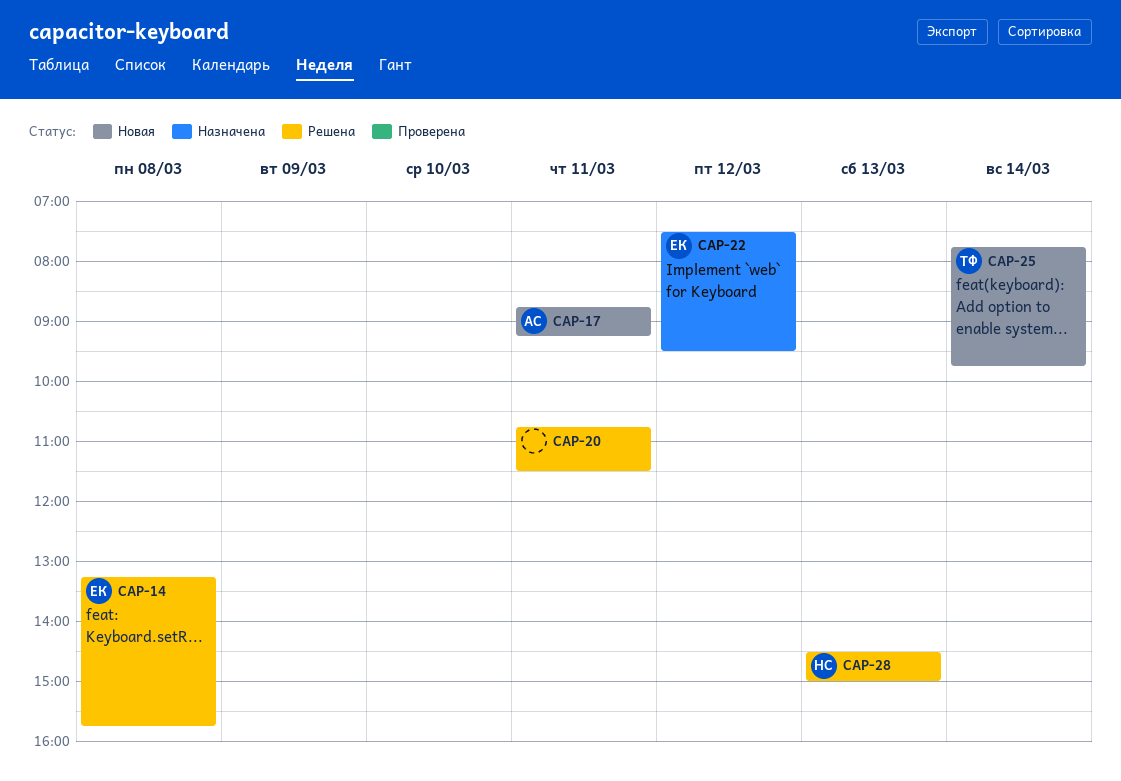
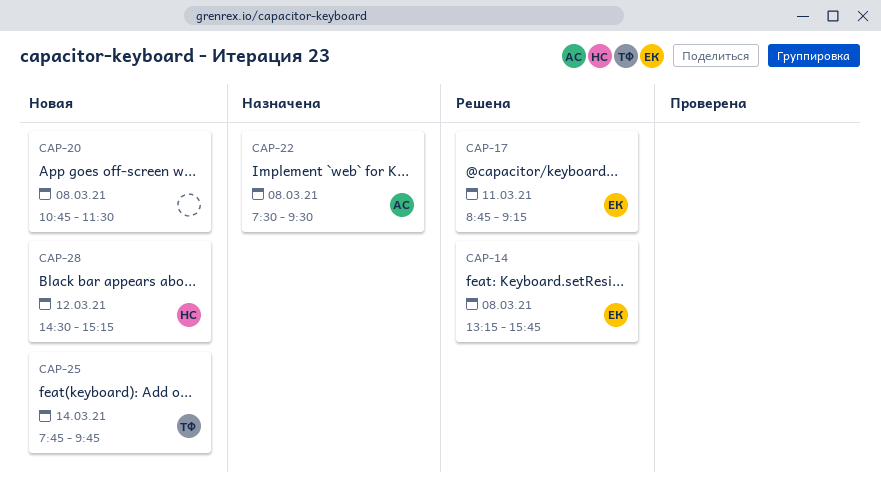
CAP-17, status: Новая -> Решена
CAP-17, owner: АС -> ЕК
CAP-20, status: Решена -> Новая
CAP-20, day: Mar 11 -> Mar 8
CAP-22, owner: ЕК -> АС
CAP-22, day: Mar 12 -> Mar 8
CAP-28, status: Решена -> Новая
CAP-28, day: Mar 13 -> Mar 12
CAP-28, ends: 15:00 -> 15:15

